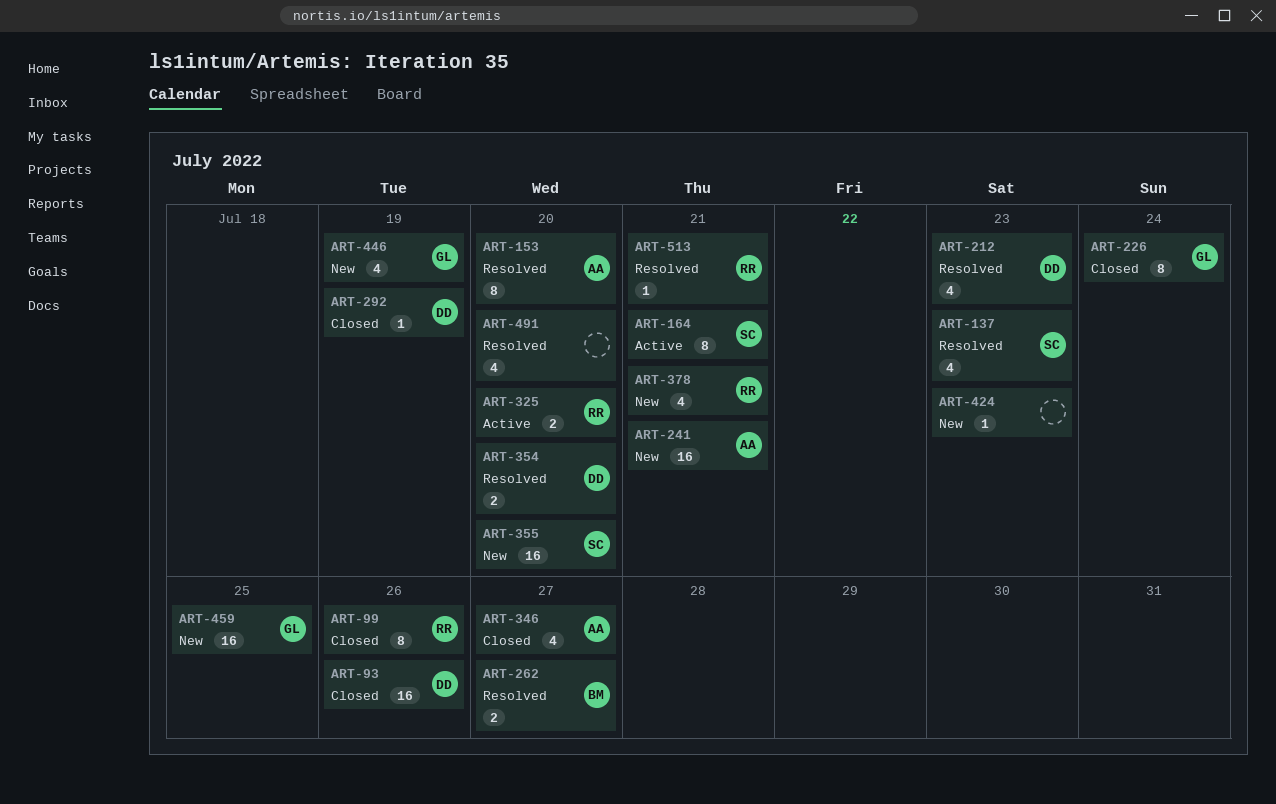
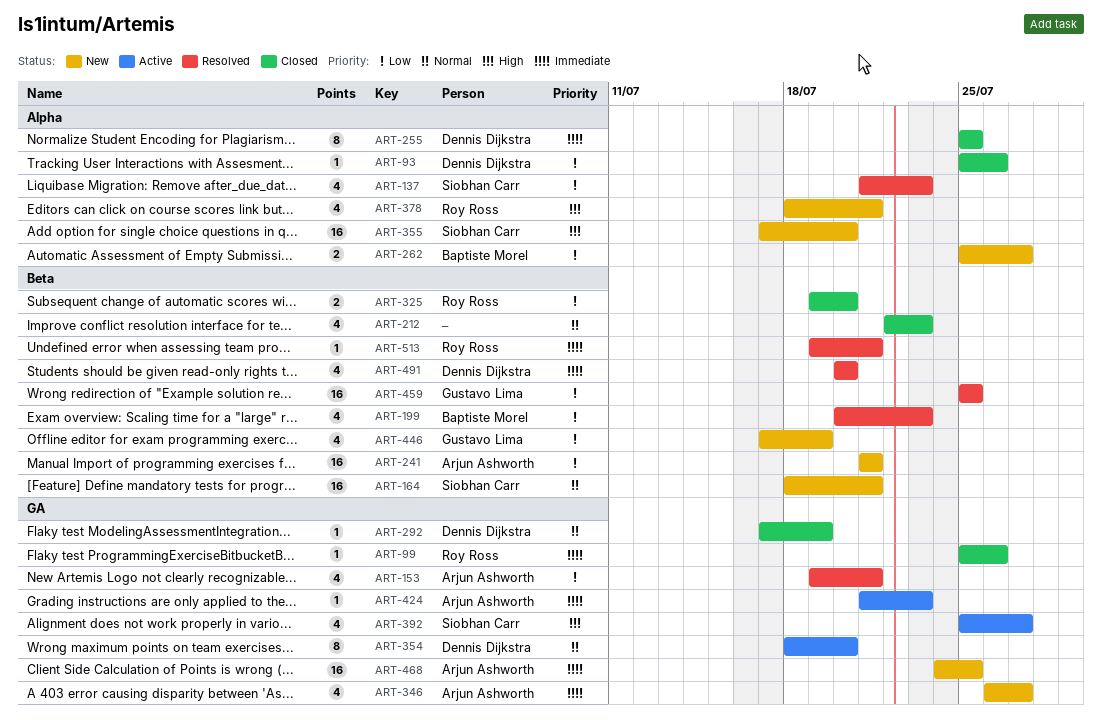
ART-93, estimate: 16 -> 1
ART-99, estimate: 8 -> 1
ART-153, estimate: 8 -> 4
ART-153, due: Jul 20 -> Jul 21
ART-164, status: Active -> New
ART-164, estimate: 8 -> 16
ART-199: none -> present
ART-212, status: Resolved -> Closed
ART-212, owner: Dennis Dijkstra -> none
ART-226: present -> none
ART-255: none -> present
ART-262, status: Resolved -> New
ART-325, status: Active -> Closed
ART-346, status: Closed -> New
ART-354, status: Resolved -> Active
ART-354, estimate: 2 -> 8
ART-392: none -> present
ART-424, status: New -> Active
ART-424, owner: none -> Arjun Ashworth
ART-459, status: New -> Resolved
ART-468: none -> present
ART-491, owner: none -> Dennis Dijkstra

